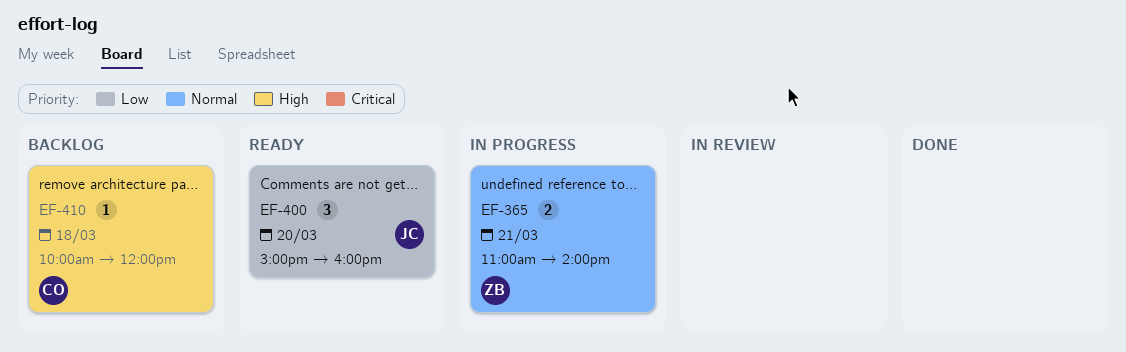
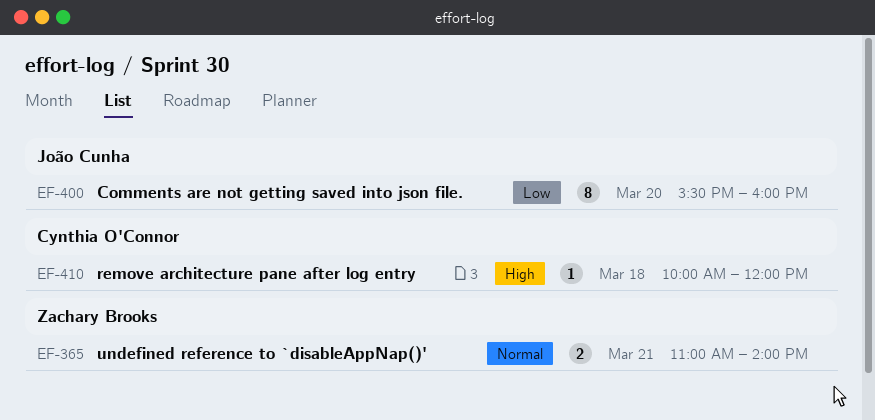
EF-400, estimate: 3 -> 8
EF-400, begins: 15:00 -> 15:30

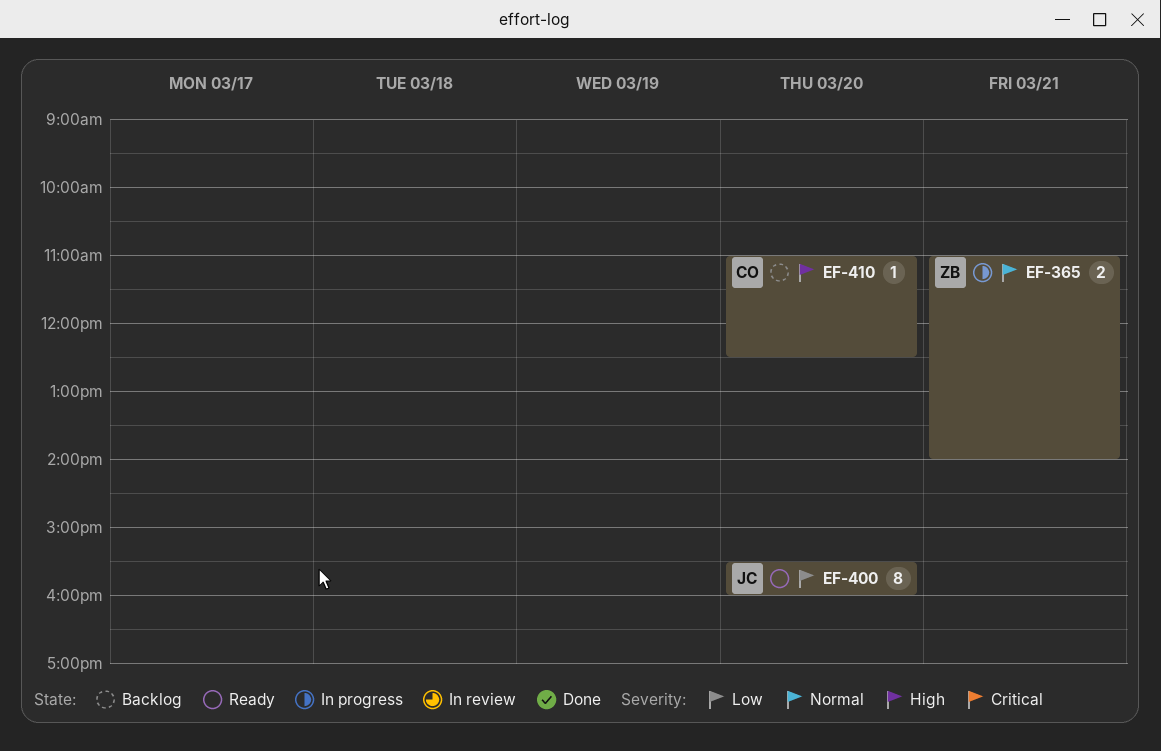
EF-410, day: Mar 18 -> Mar 20
EF-410, begins: 10:00 -> 11:00
EF-410, ends: 12:00 -> 12:30

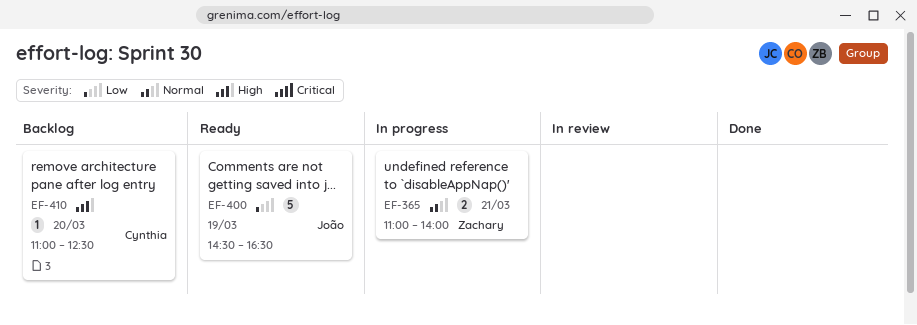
EF-400, estimate: 8 -> 5
EF-400, day: Mar 20 -> Mar 19
EF-400, begins: 15:30 -> 14:30
EF-400, ends: 16:00 -> 16:30

